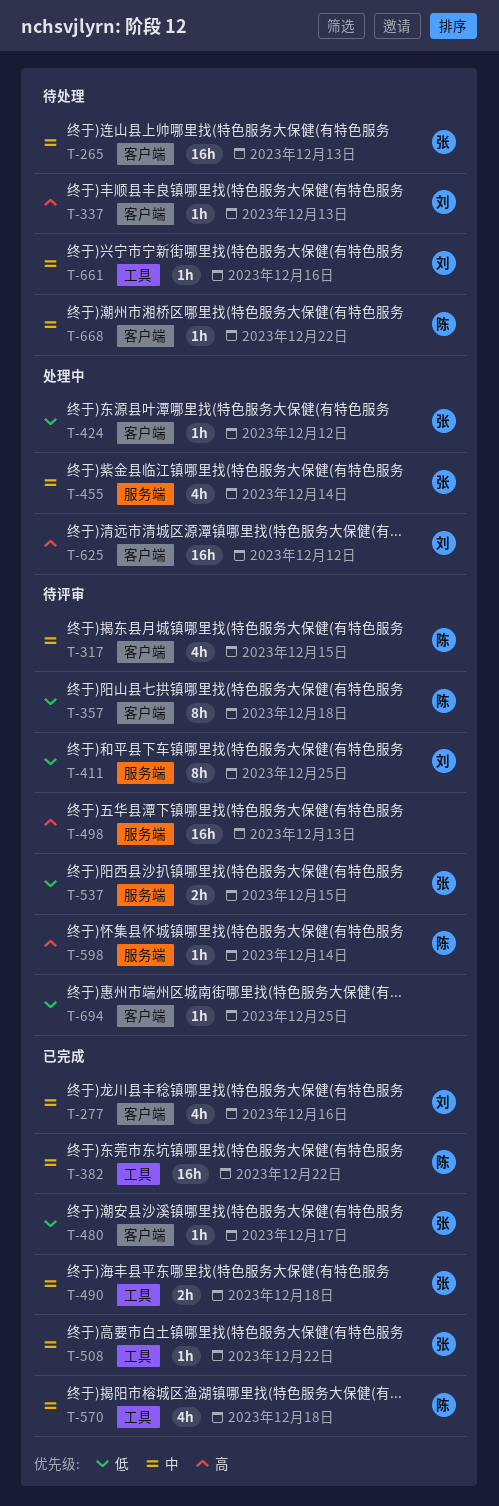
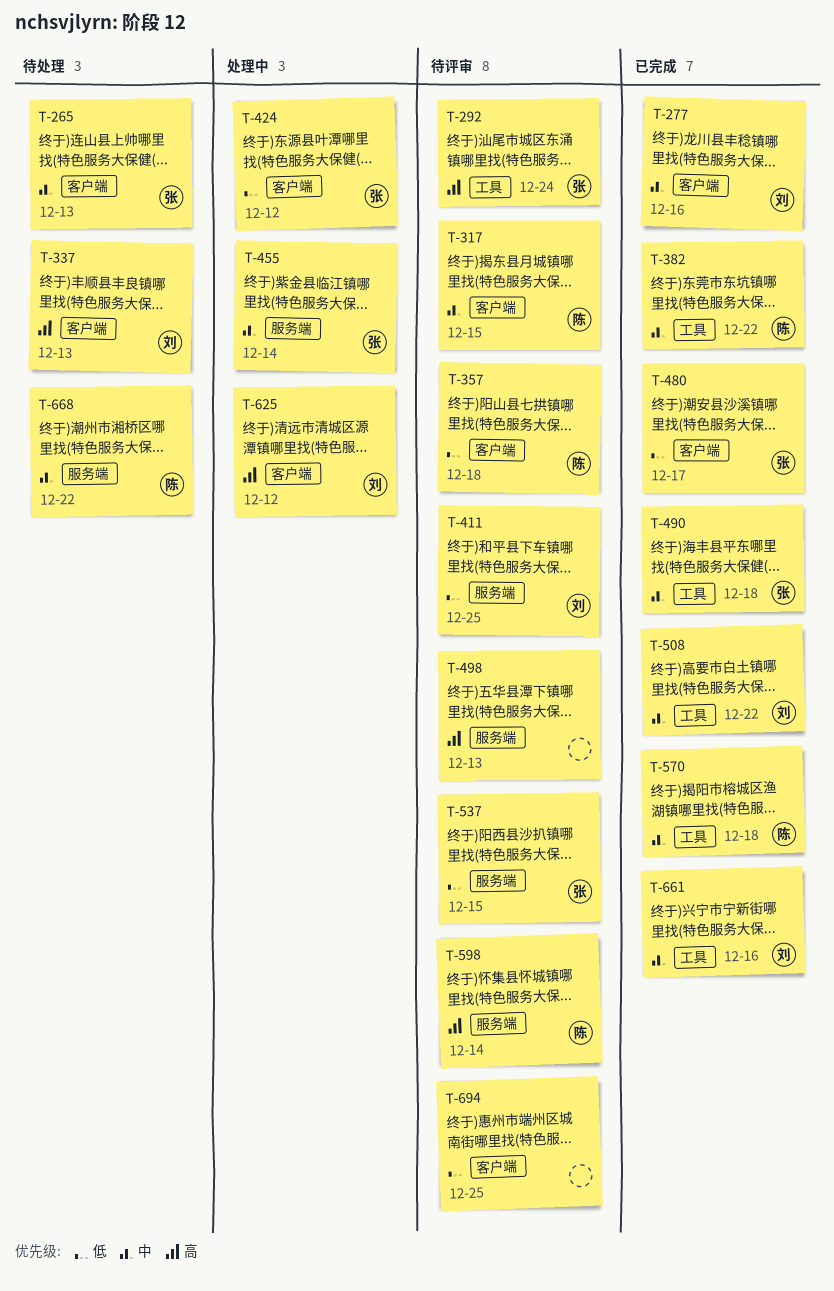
T-292: none -> present
T-508, owner: 张 -> 刘
T-661, status: 待处理 -> 已完成
T-668, label: 客户端 -> 服务端

